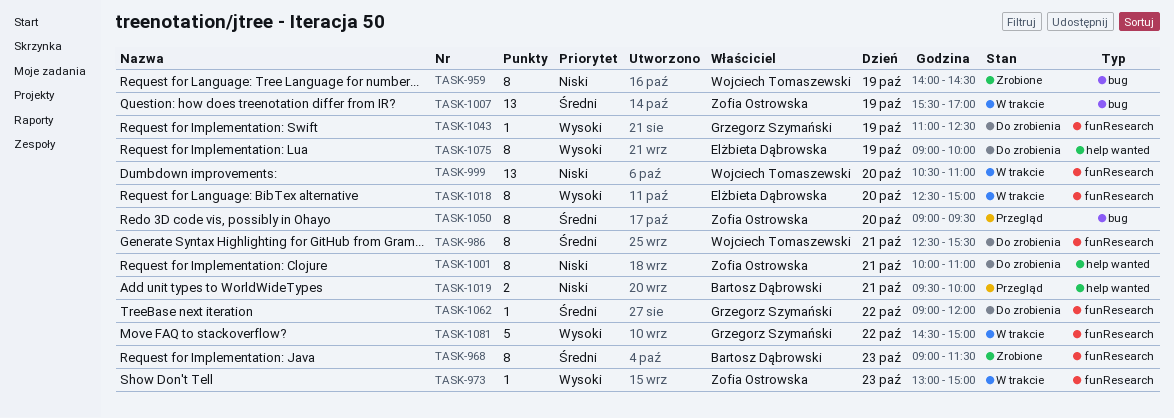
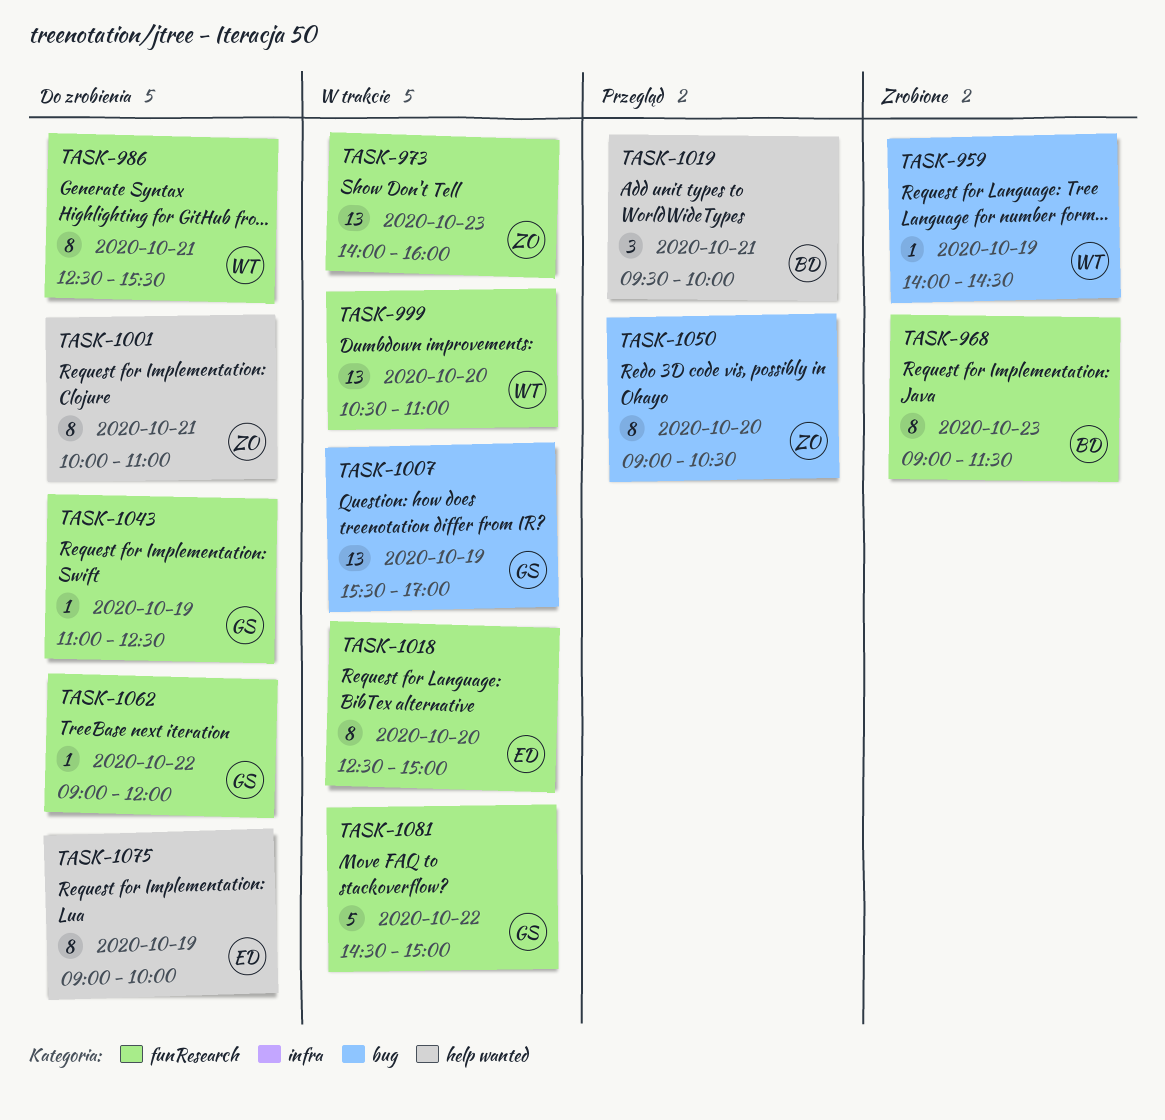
TASK-959, estimate: 8 -> 1
TASK-973, estimate: 1 -> 13
TASK-973, begins: 13:00 -> 14:00
TASK-973, ends: 15:00 -> 16:00
TASK-1007, owner: Zofia Ostrowska -> Grzegorz Szymański
TASK-1019, estimate: 2 -> 3
TASK-1050, ends: 09:30 -> 10:30

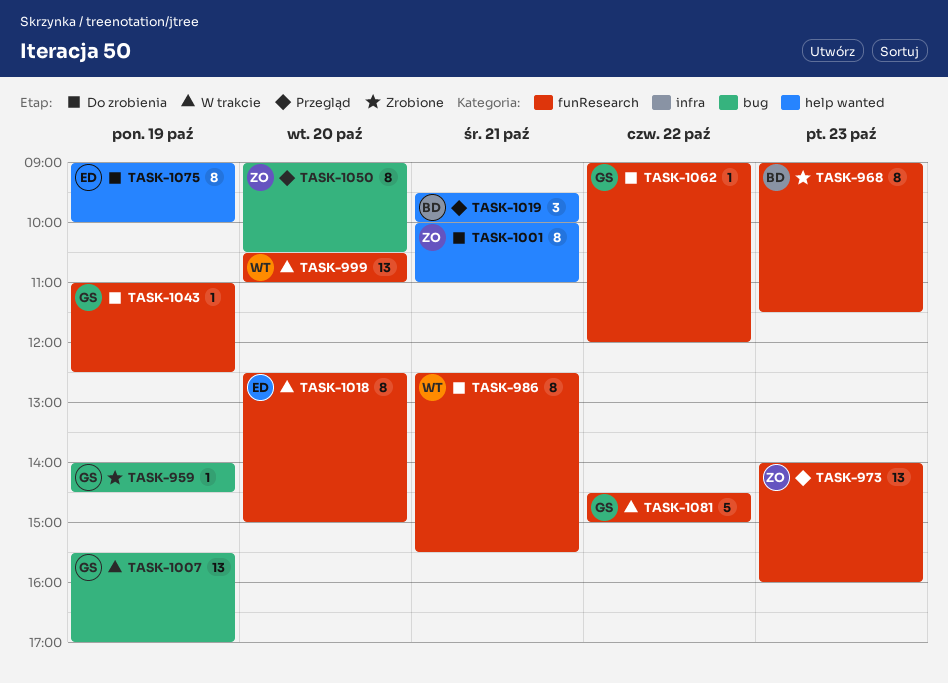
TASK-959, owner: WT -> GS
TASK-973, status: W trakcie -> Przegląd

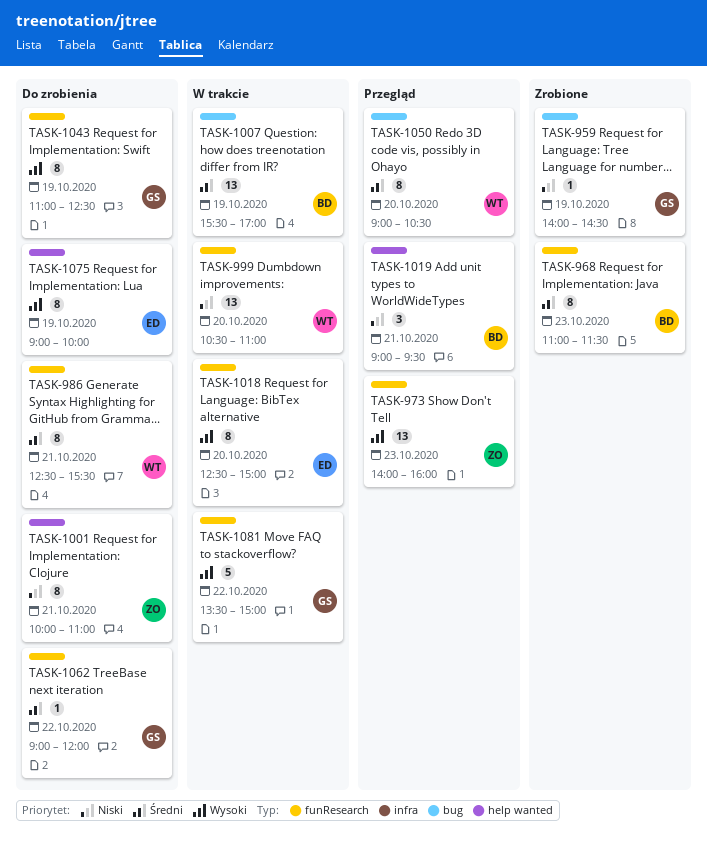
TASK-968, begins: 09:00 -> 11:00
TASK-1007, owner: GS -> BD
TASK-1019, begins: 09:30 -> 09:00
TASK-1019, ends: 10:00 -> 09:30
TASK-1043, estimate: 1 -> 8
TASK-1050, owner: ZO -> WT
TASK-1081, begins: 14:30 -> 13:30

